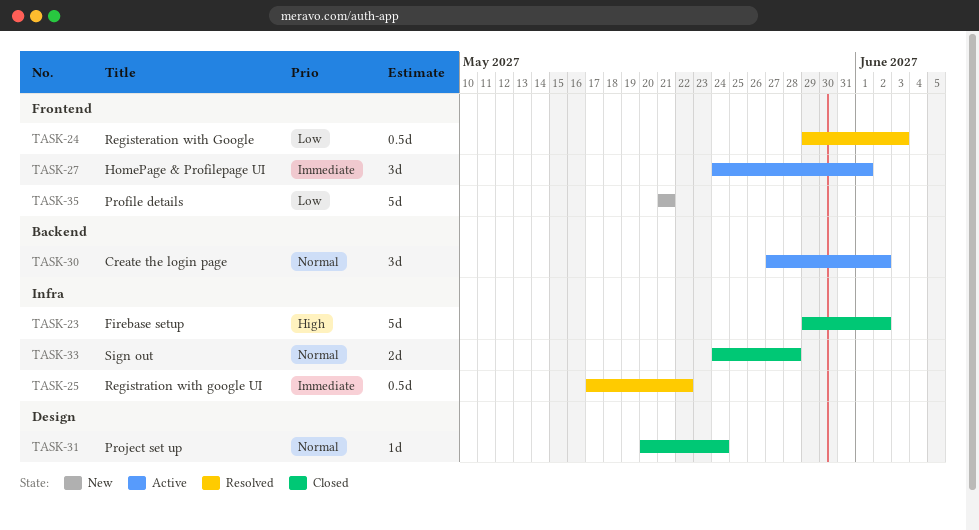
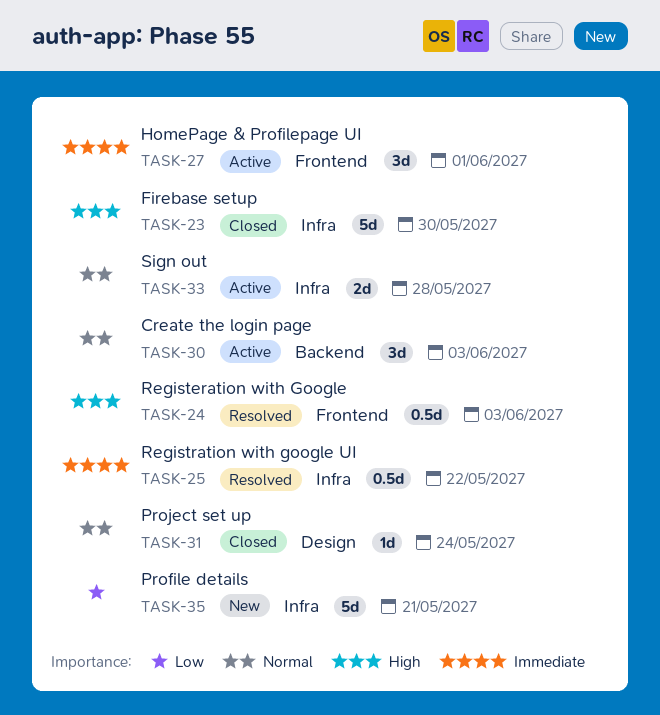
TASK-23, due: Jun 2 -> May 30
TASK-24, priority: Low -> High
TASK-30, due: Jun 2 -> Jun 3
TASK-33, status: Closed -> Active
TASK-35, label: Frontend -> Infra

